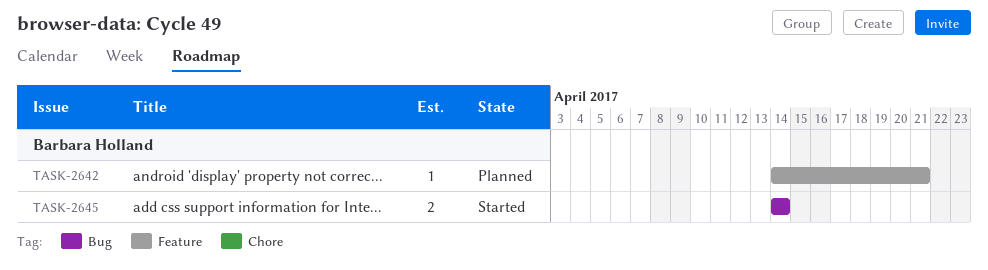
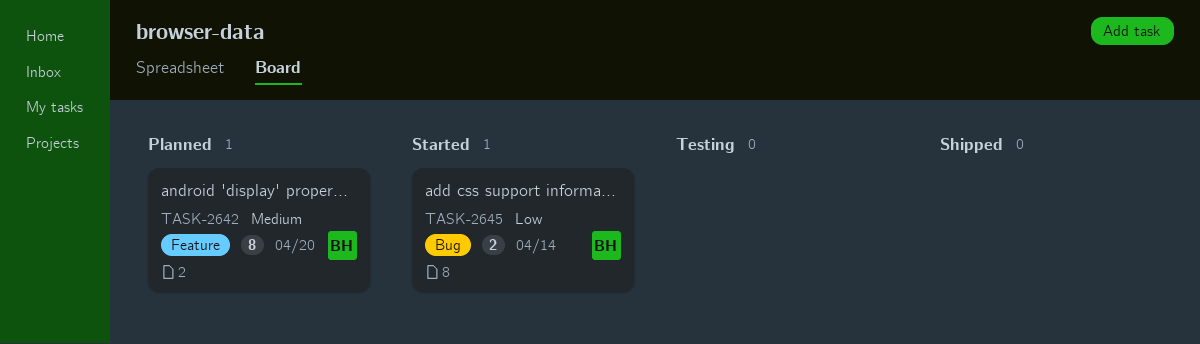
TASK-2642, estimate: 1 -> 8
TASK-2642, due: Apr 21 -> Apr 20

